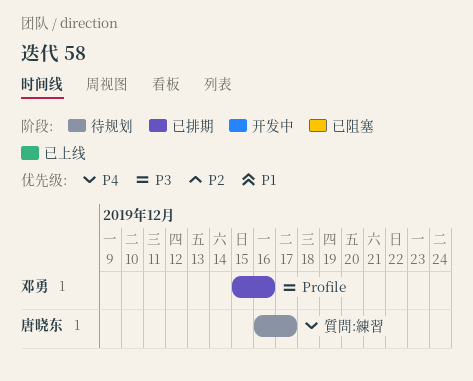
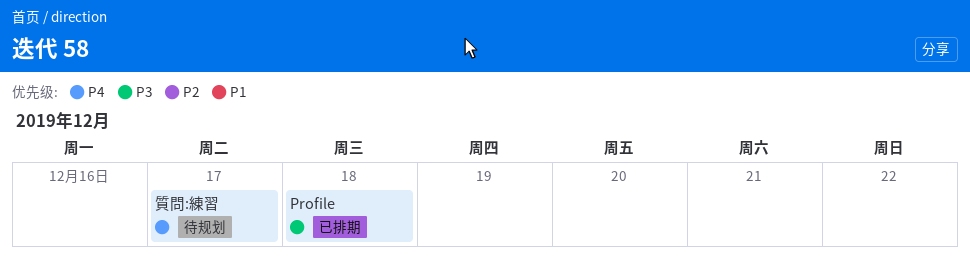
Profile, due: Dec 16 -> Dec 18

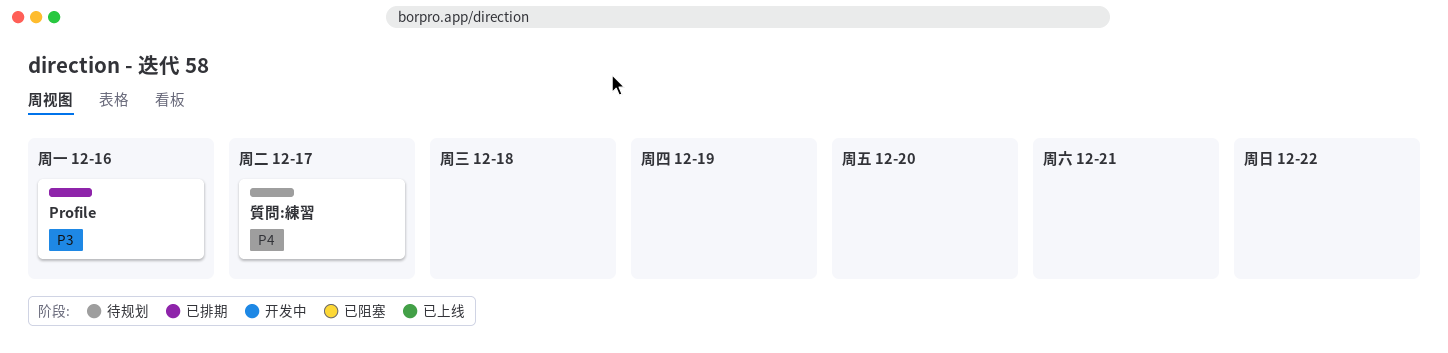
Profile, due: Dec 18 -> Dec 16

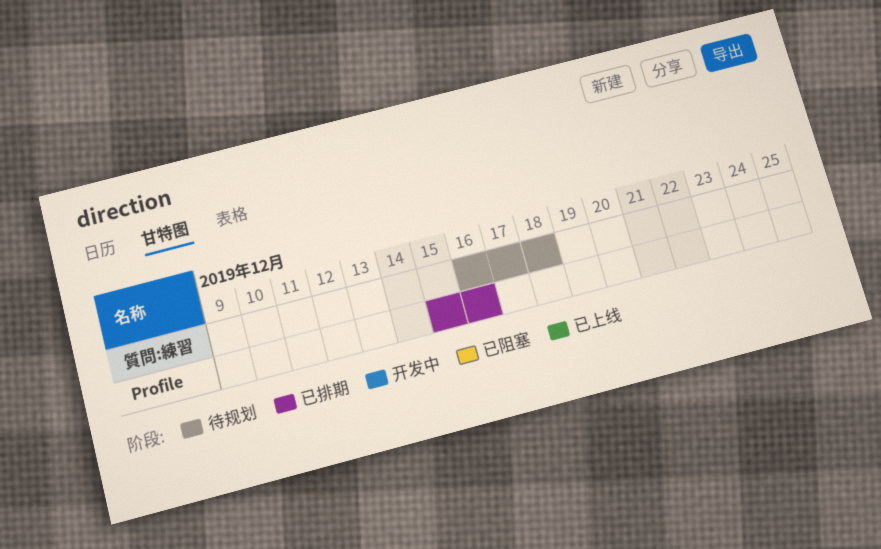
質問:練習, due: Dec 17 -> Dec 18

